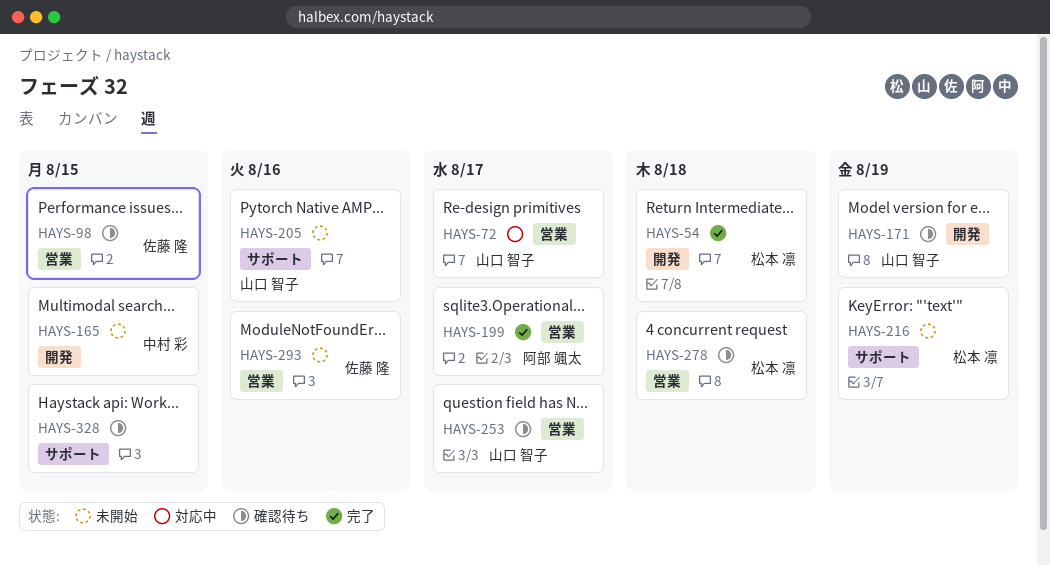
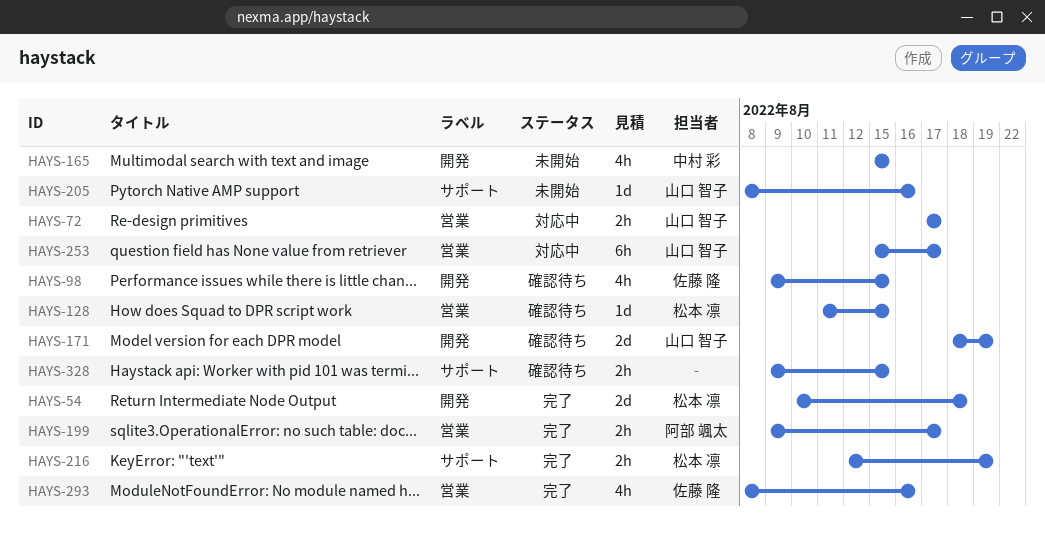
HAYS-98, label: 営業 -> 開発
HAYS-128: none -> present
HAYS-216, status: 未開始 -> 完了
HAYS-253, status: 確認待ち -> 対応中
HAYS-278: present -> none
HAYS-293, status: 未開始 -> 完了

